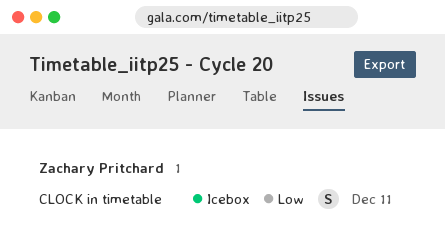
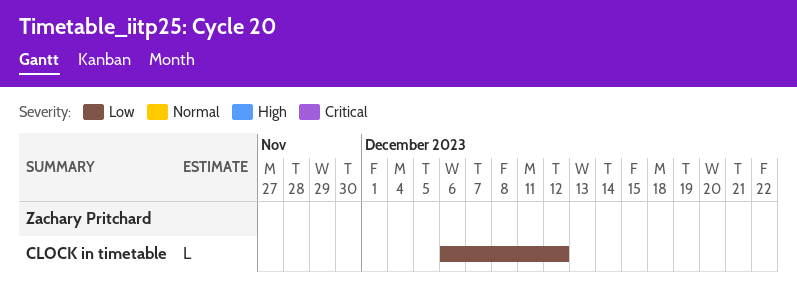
CLOCK in timetable, estimate: S -> L
CLOCK in timetable, due: Dec 11 -> Dec 12

